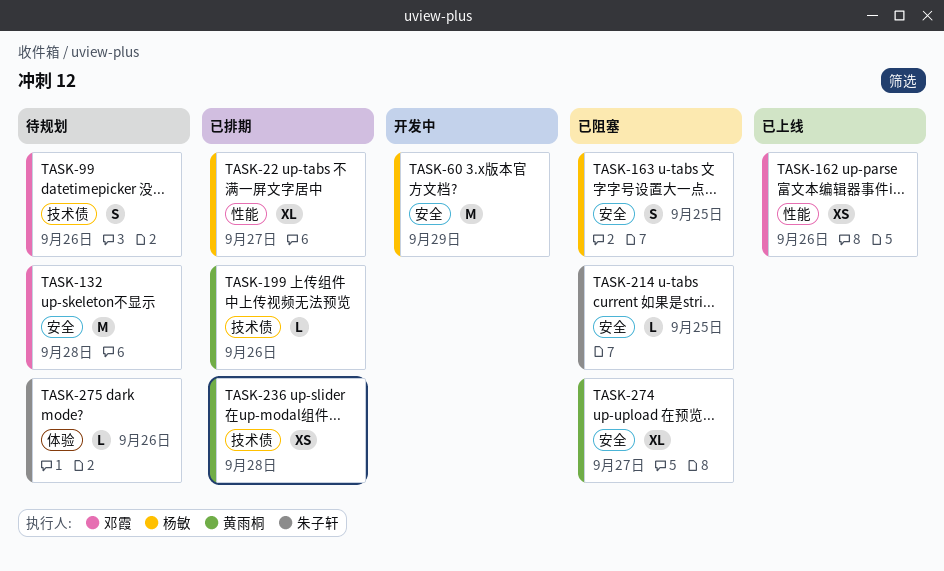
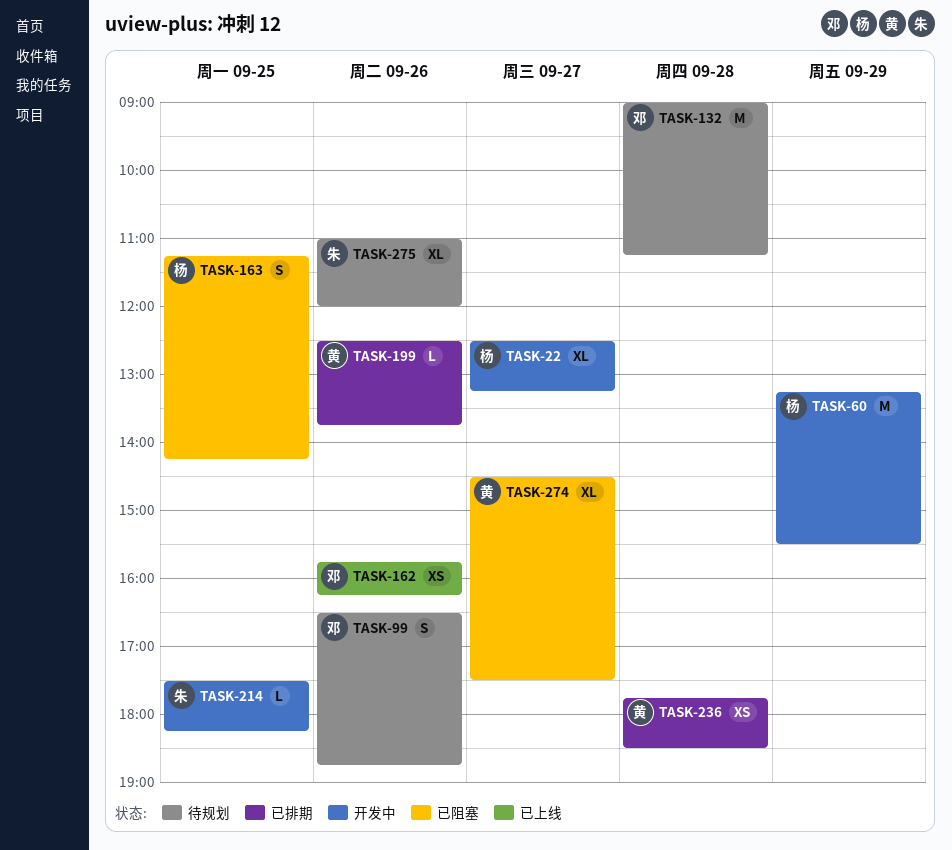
TASK-22, status: 已排期 -> 开发中
TASK-214, status: 已阻塞 -> 开发中
TASK-275, estimate: L -> XL

